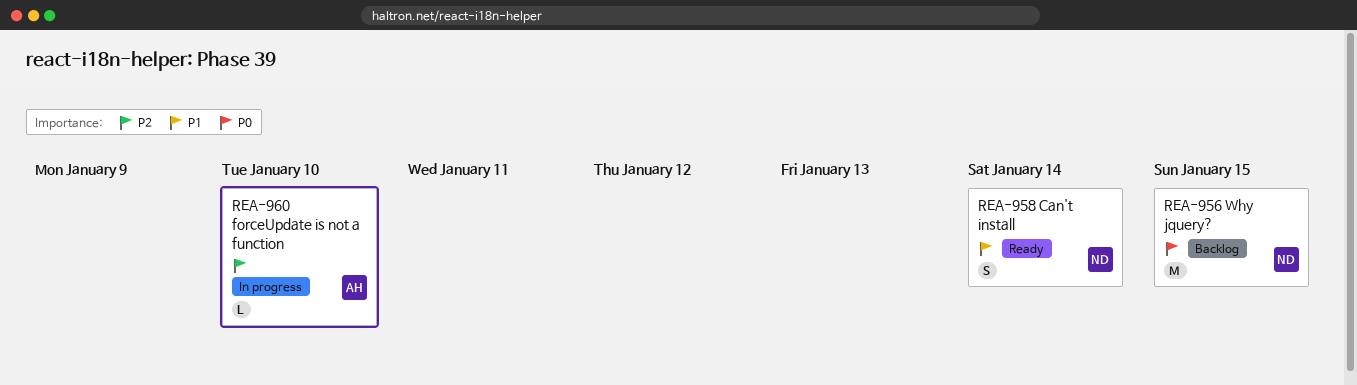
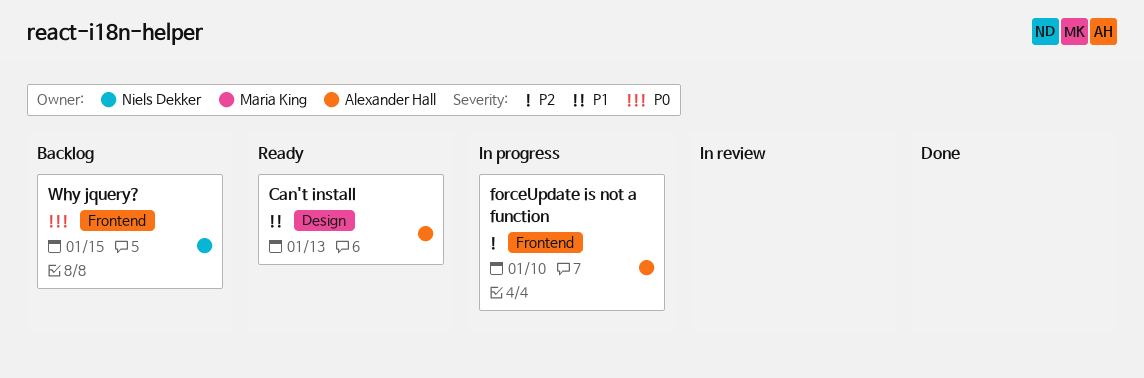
Can't install, owner: Niels Dekker -> Alexander Hall
Can't install, due: Jan 14 -> Jan 13

